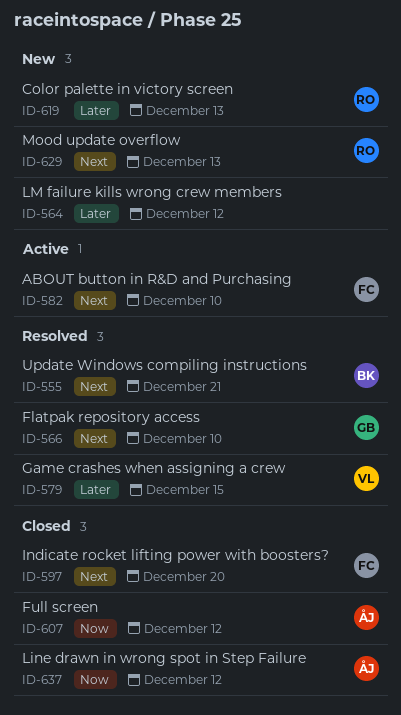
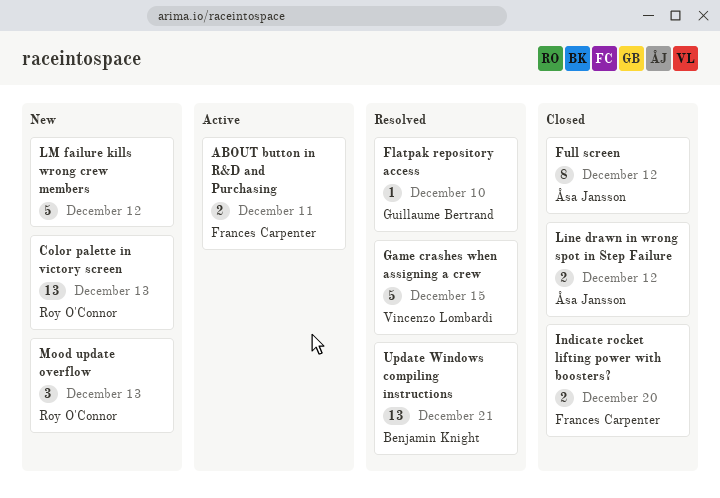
ABOUT button in R&D and Purchasing, due: Dec 10 -> Dec 11

